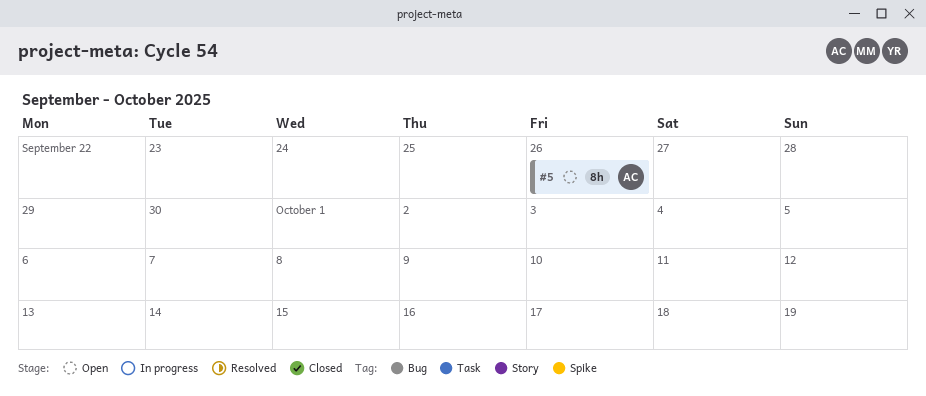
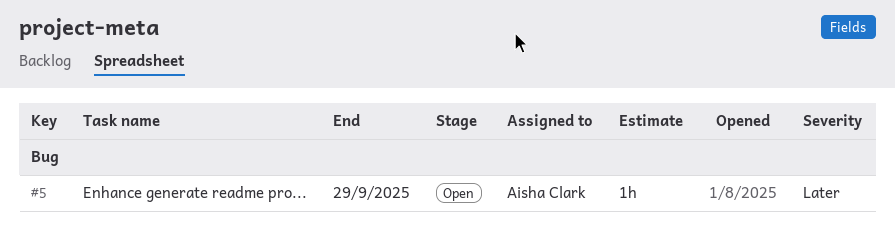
#5, estimate: 8h -> 1h
#5, due: Sep 26 -> Sep 29

